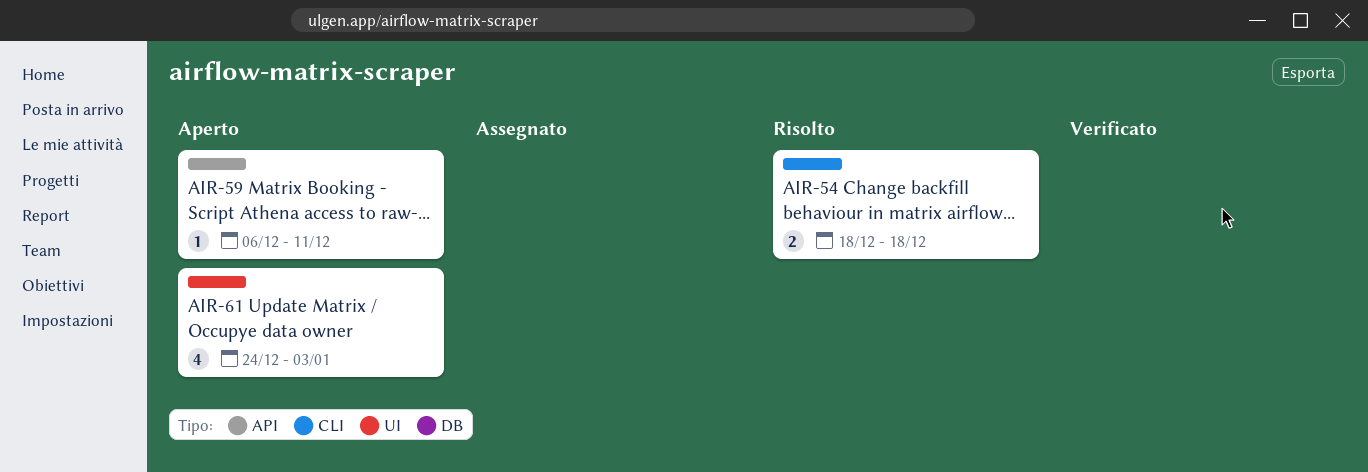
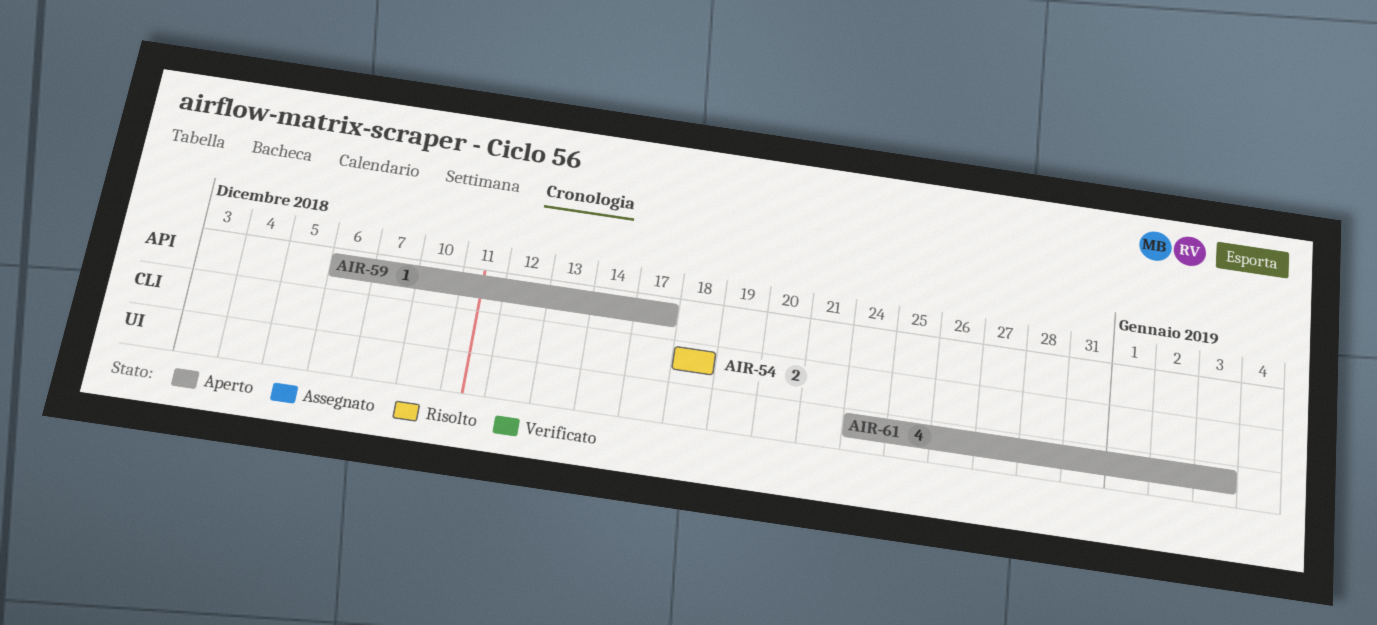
AIR-59, due: Dec 11 -> Dec 17

